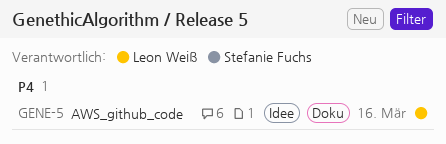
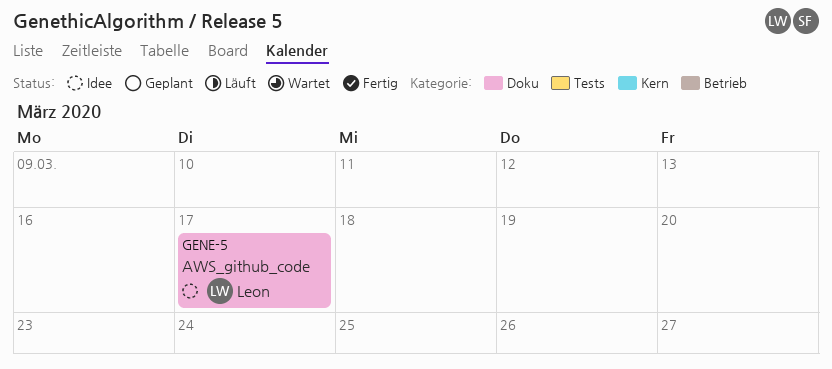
GENE-5, due: Mar 16 -> Mar 17

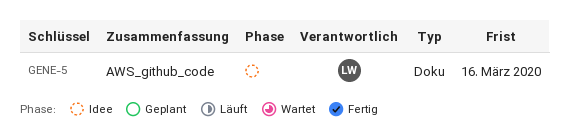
GENE-5, due: Mar 17 -> Mar 16

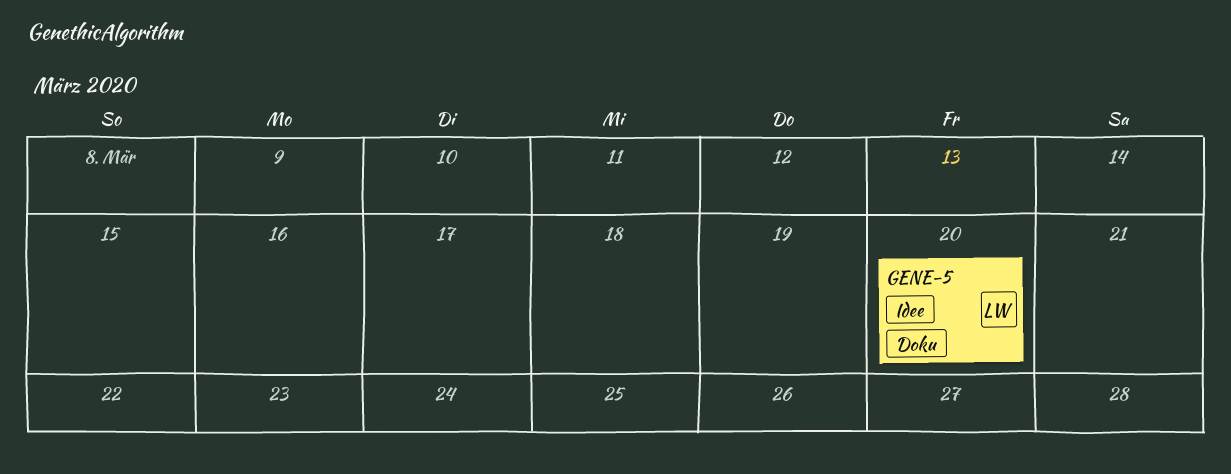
GENE-5, due: Mar 16 -> Mar 20

